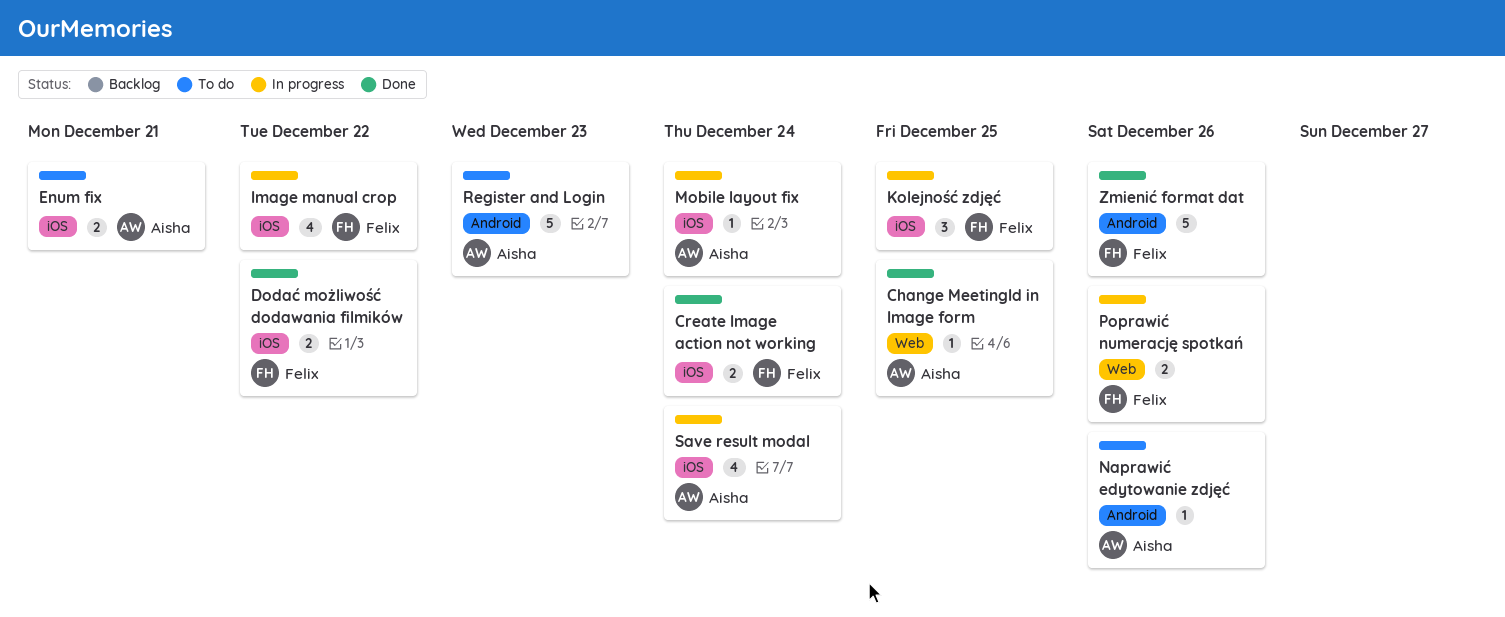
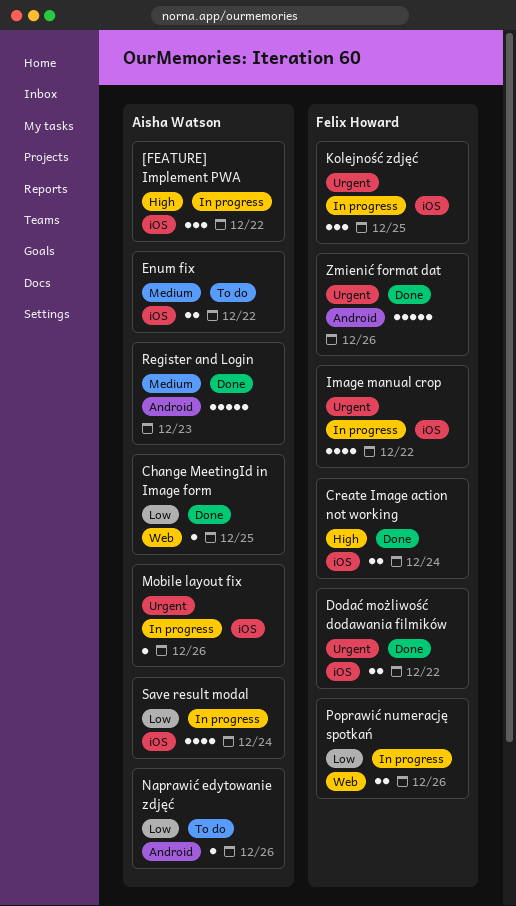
[FEATURE] Implement PWA: none -> present
Enum fix, due: Dec 21 -> Dec 22
Mobile layout fix, due: Dec 24 -> Dec 26
Register and Login, status: To do -> Done

